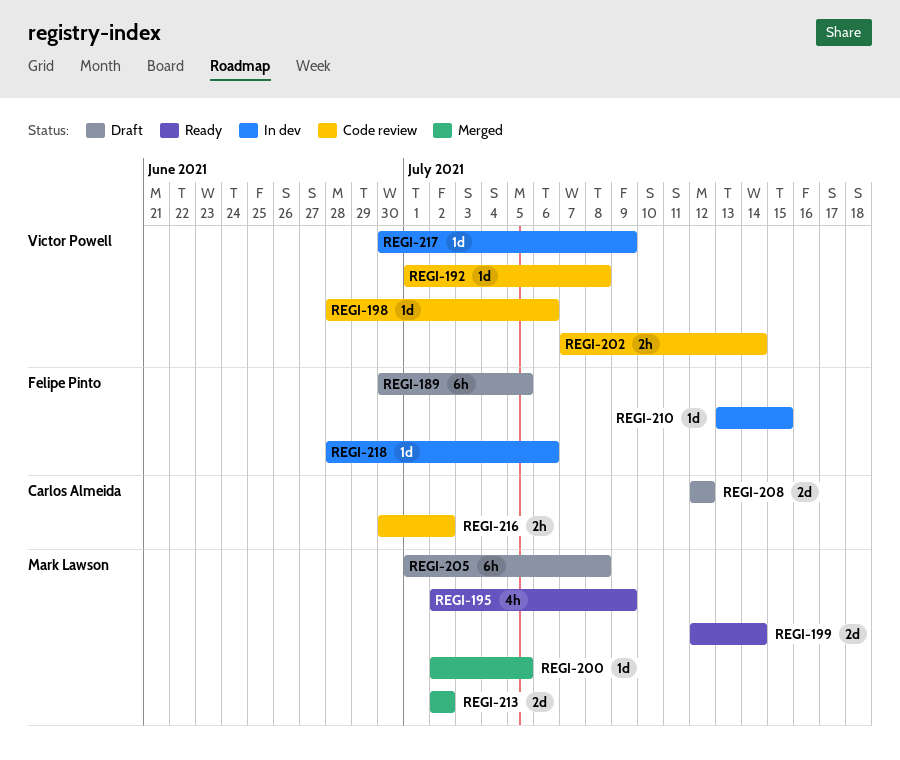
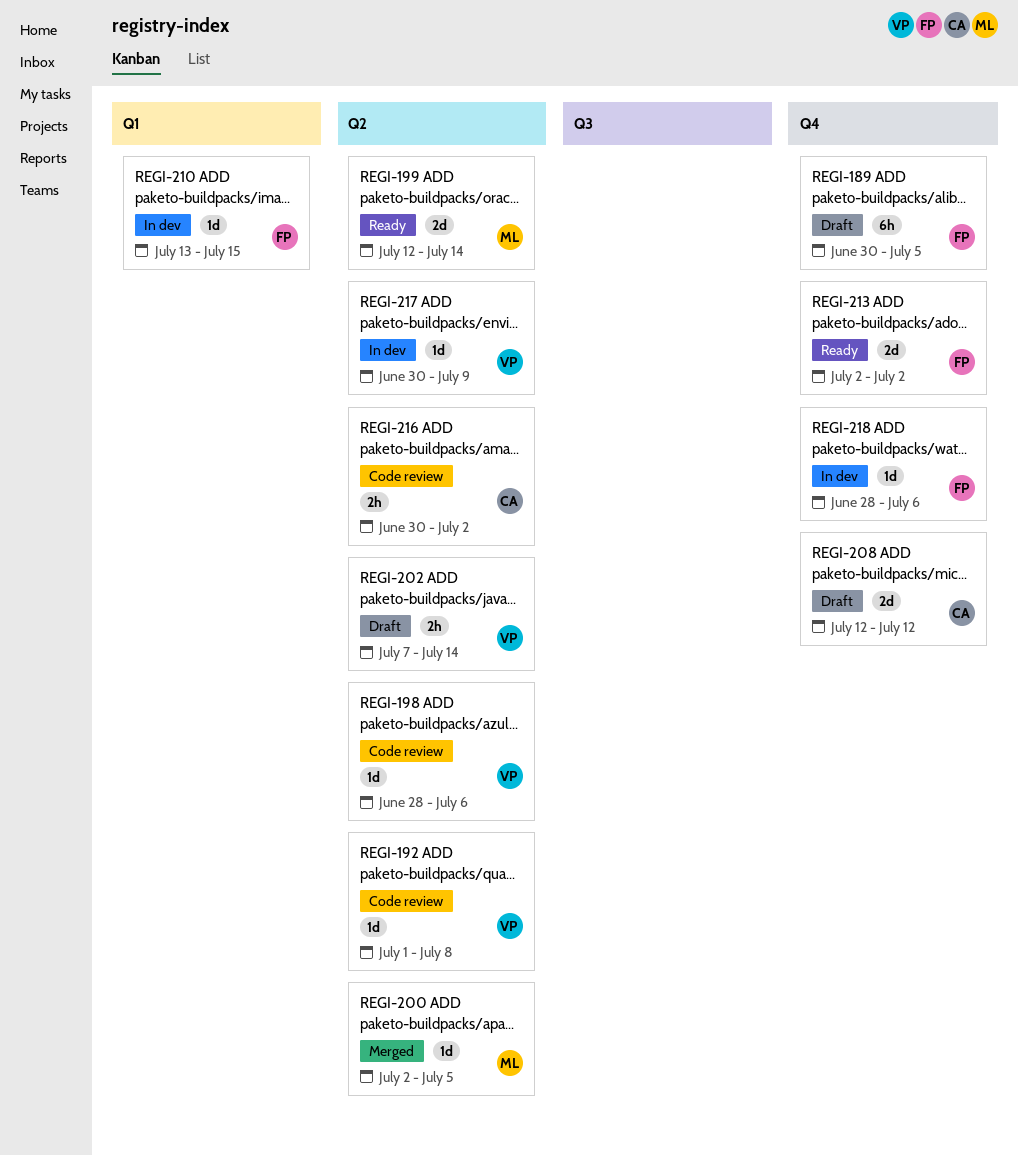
REGI-195: present -> none
REGI-202, status: Code review -> Draft
REGI-205: present -> none
REGI-213, status: Merged -> Ready
REGI-213, owner: Mark Lawson -> Felipe Pinto

